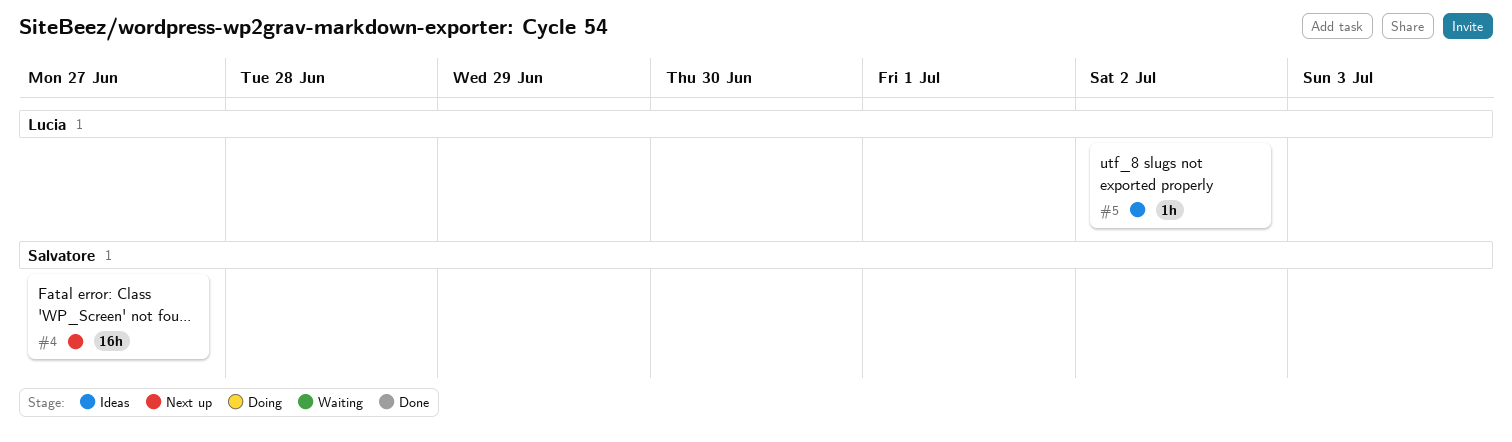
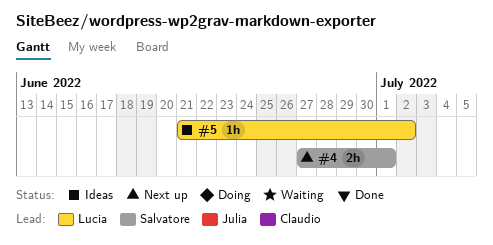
#4, estimate: 16h -> 2h
#4, due: Jun 27 -> Jul 1

